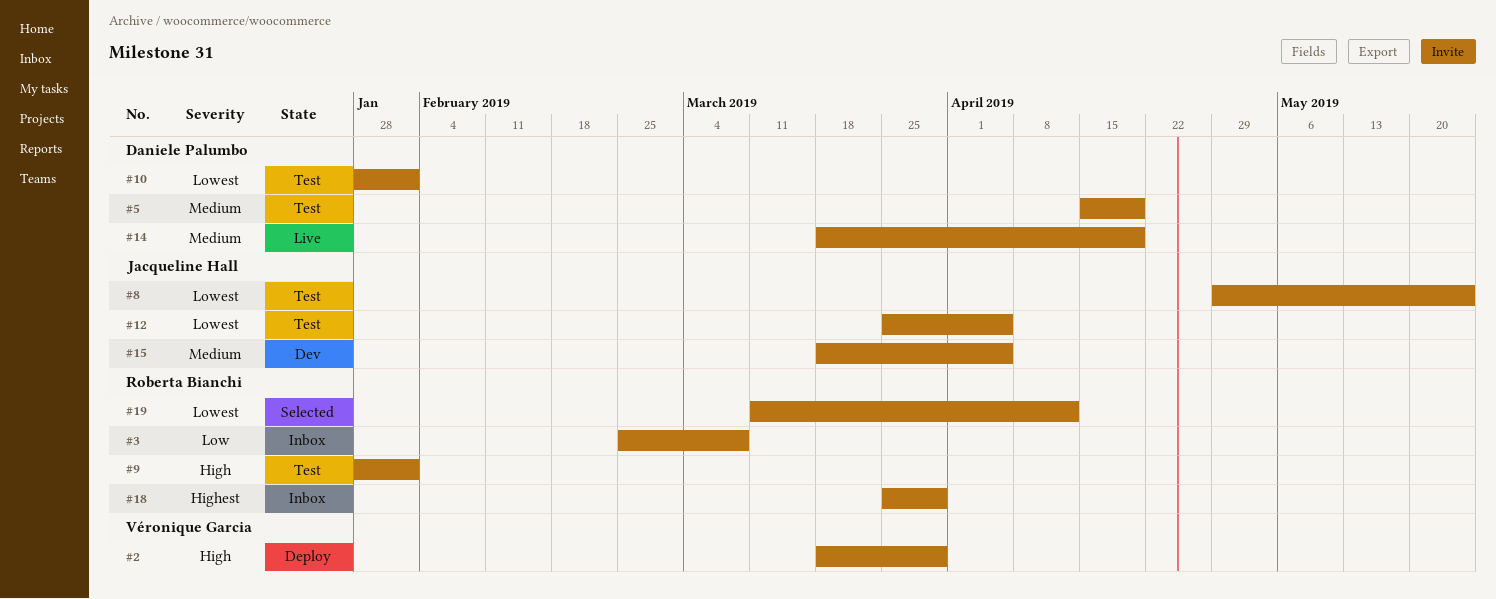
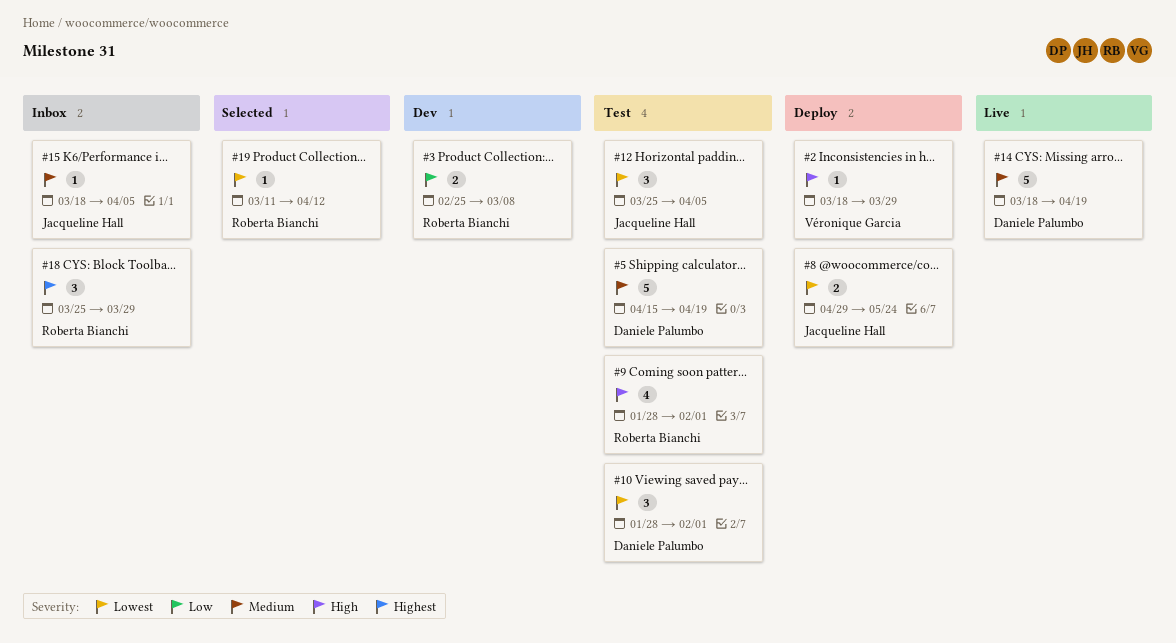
#3, status: Inbox -> Dev
#8, status: Test -> Deploy
#15, status: Dev -> Inbox

